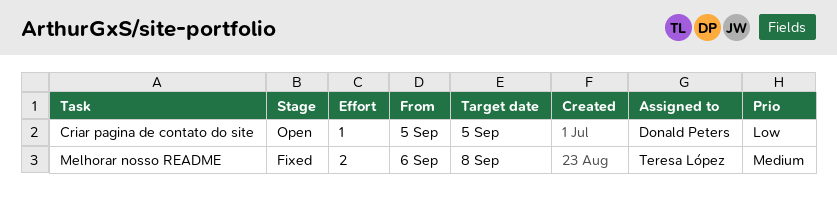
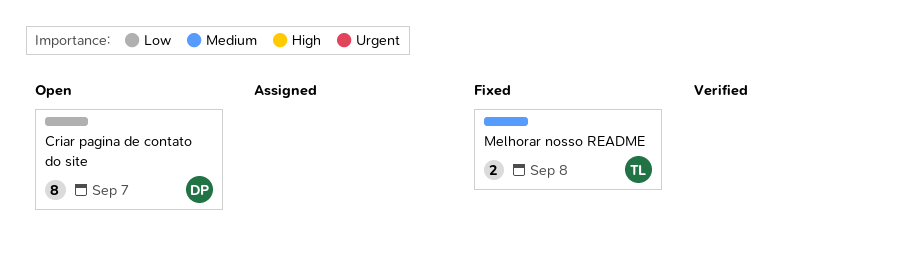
Criar pagina de contato do site, estimate: 1 -> 8
Criar pagina de contato do site, due: Sep 5 -> Sep 7

